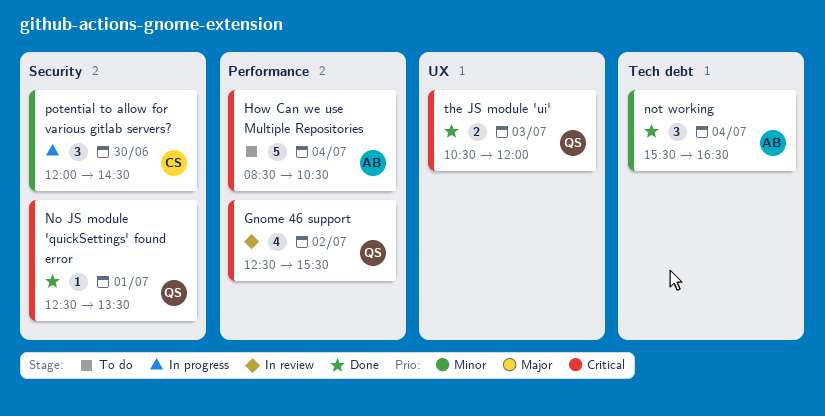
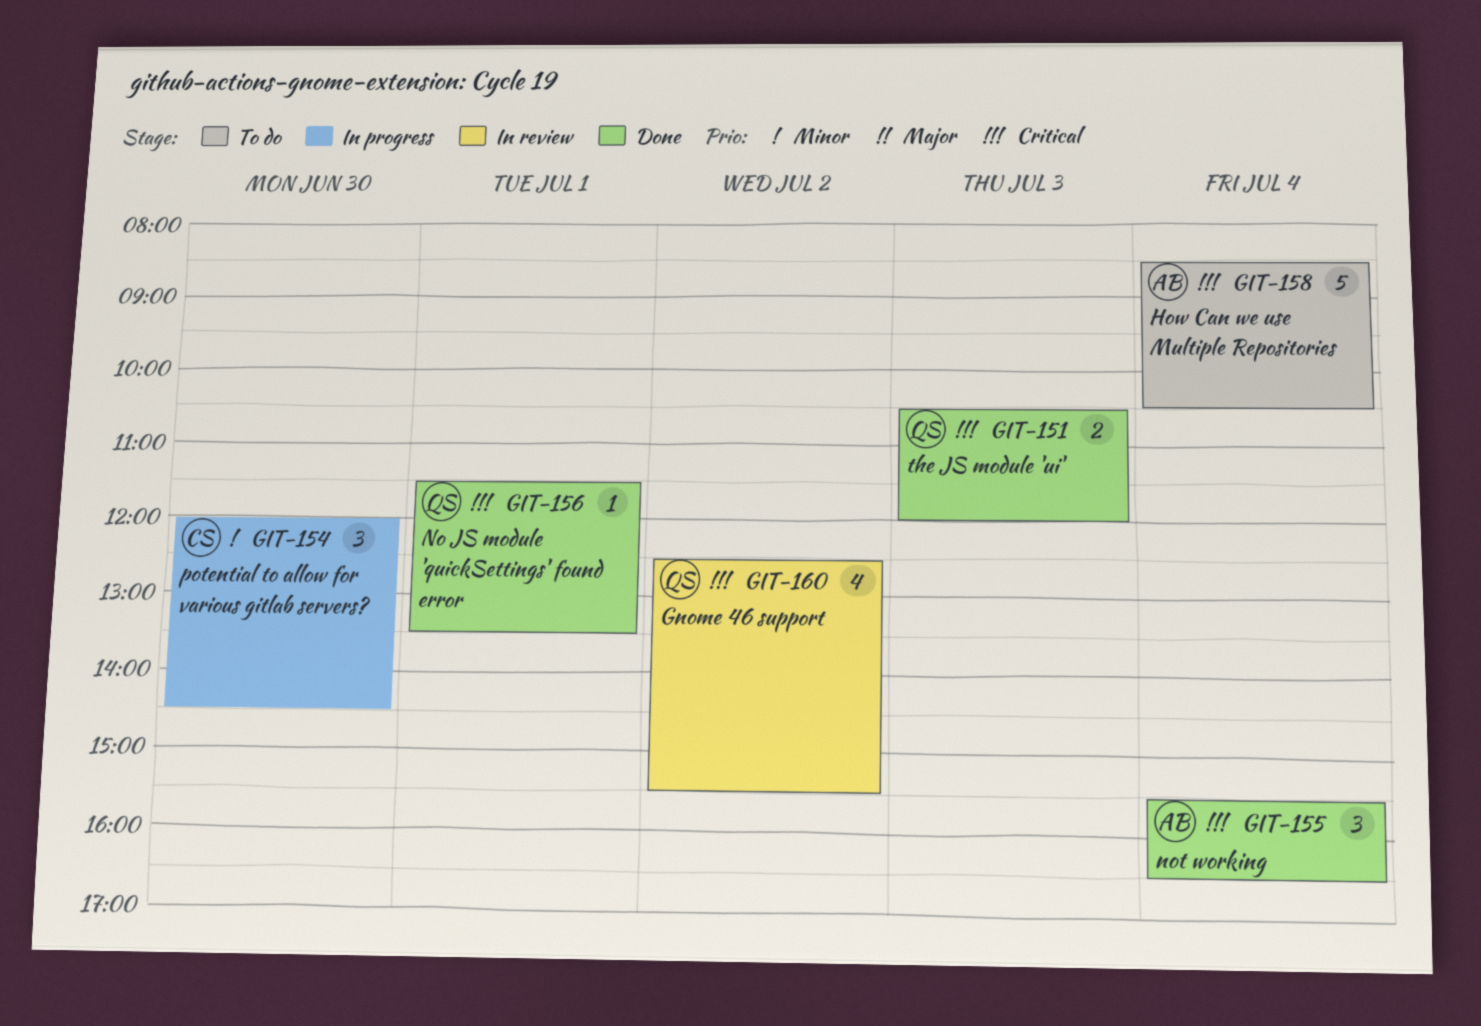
No JS module 'quickSettings' found error, begins: 12:30 -> 11:30
not working, priority: Minor -> Critical

